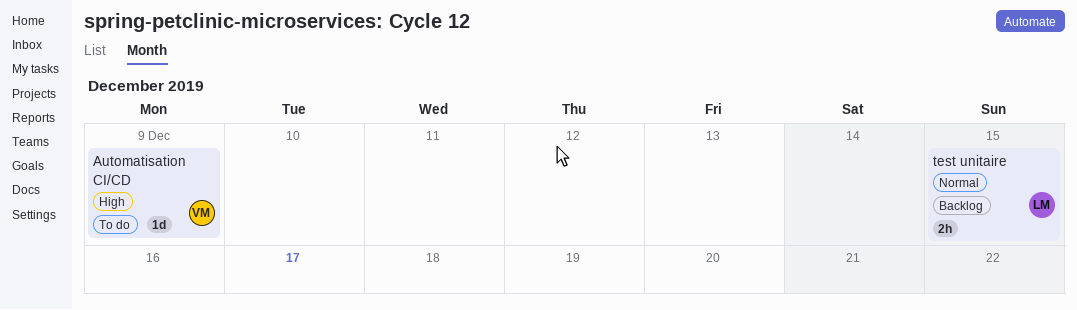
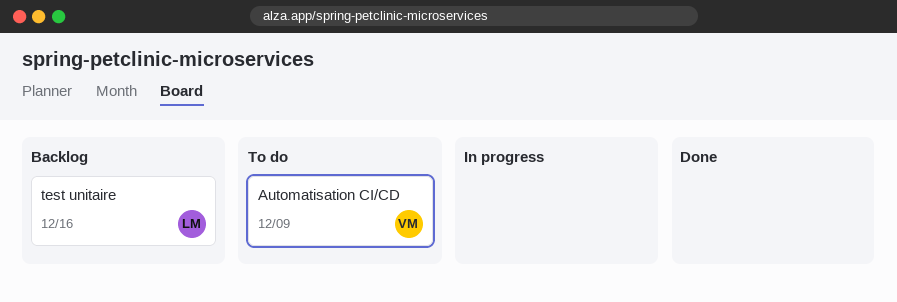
test unitaire, due: Dec 15 -> Dec 16

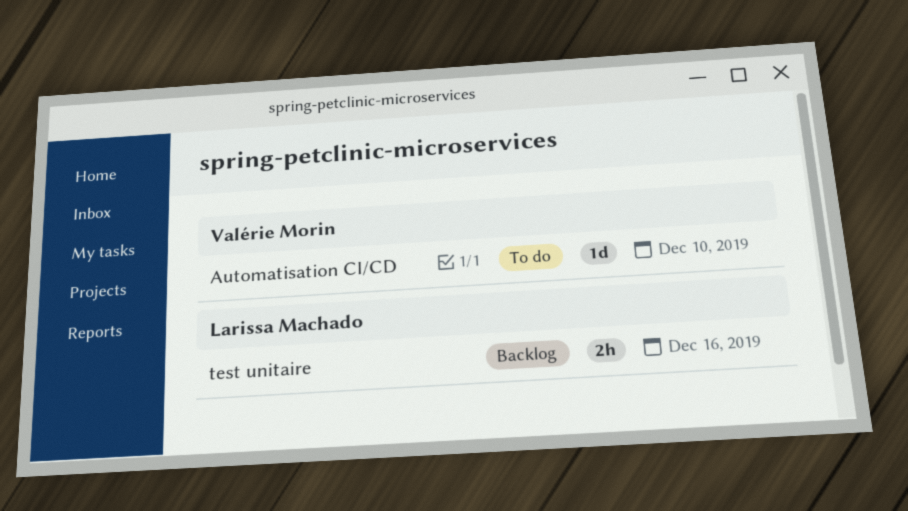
Automatisation CI/CD, due: Dec 9 -> Dec 10

